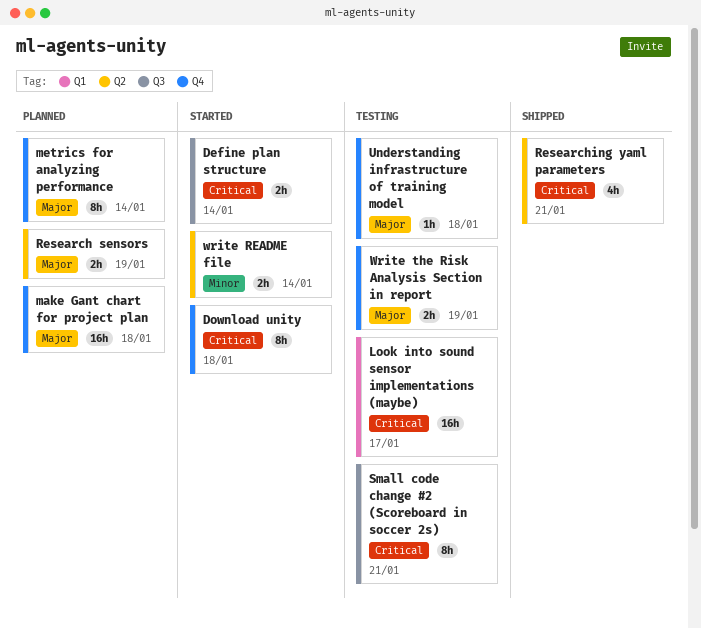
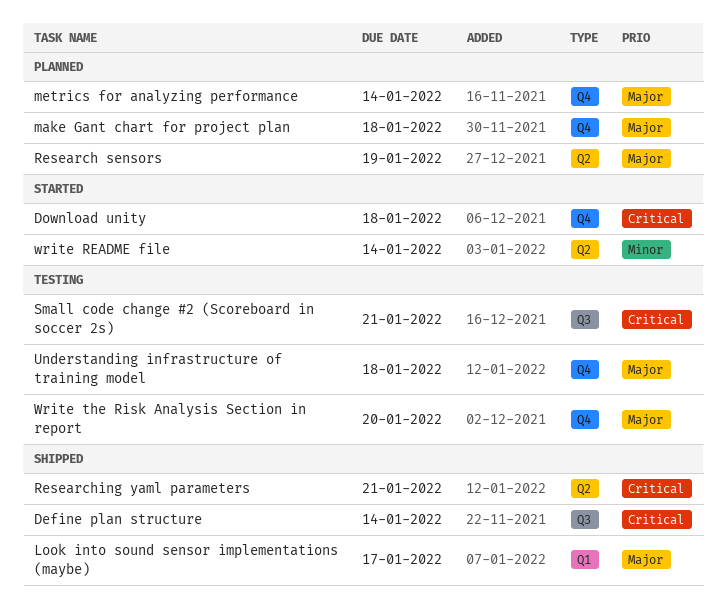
Define plan structure, status: Started -> Shipped
Look into sound sensor implementations (maybe), status: Testing -> Shipped
Look into sound sensor implementations (maybe), priority: Critical -> Major
Write the Risk Analysis Section in report, due: Jan 19 -> Jan 20

